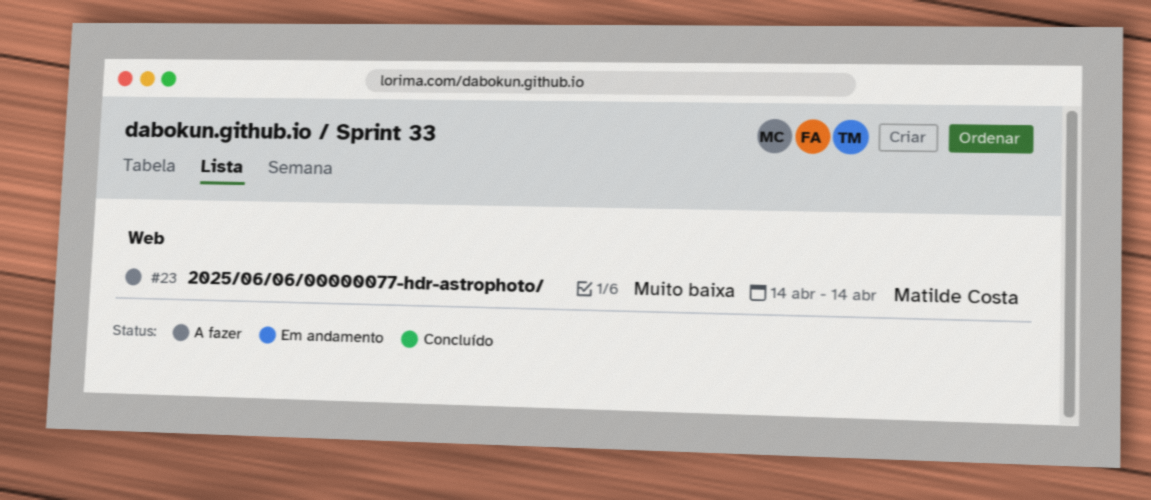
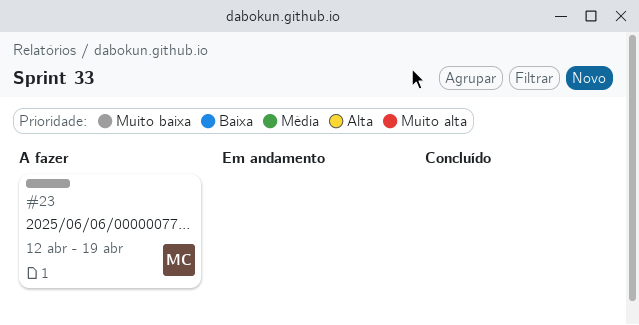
#23, start: Apr 14 -> Apr 12
#23, due: Apr 14 -> Apr 19

